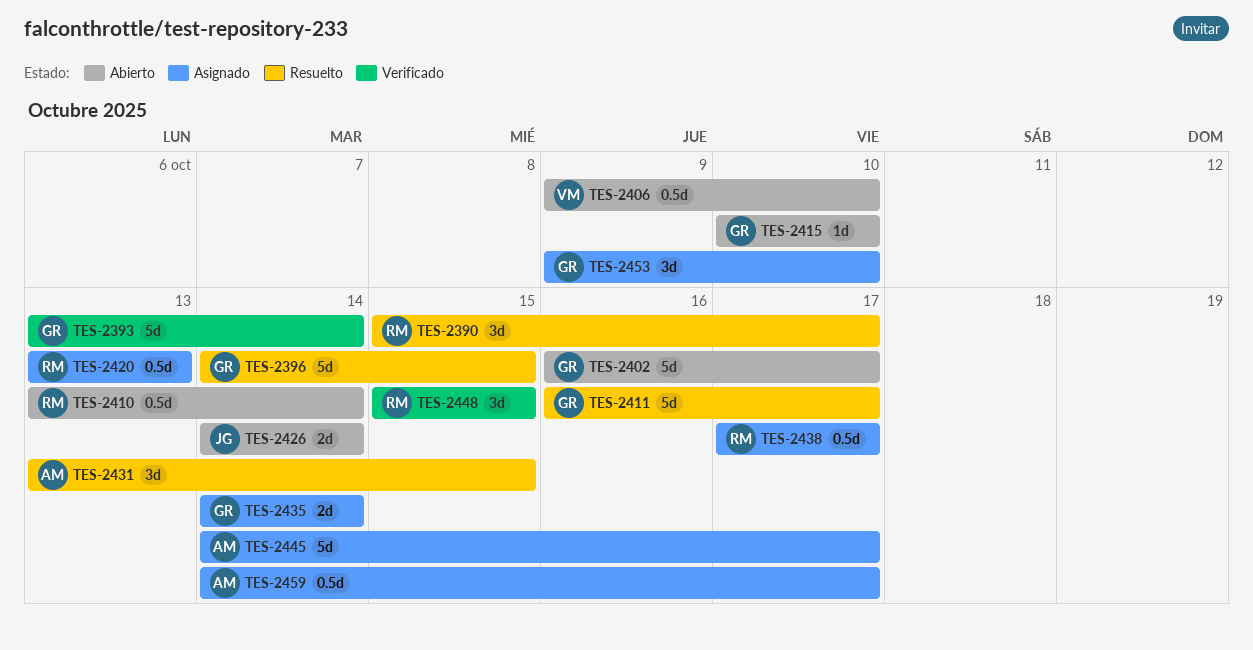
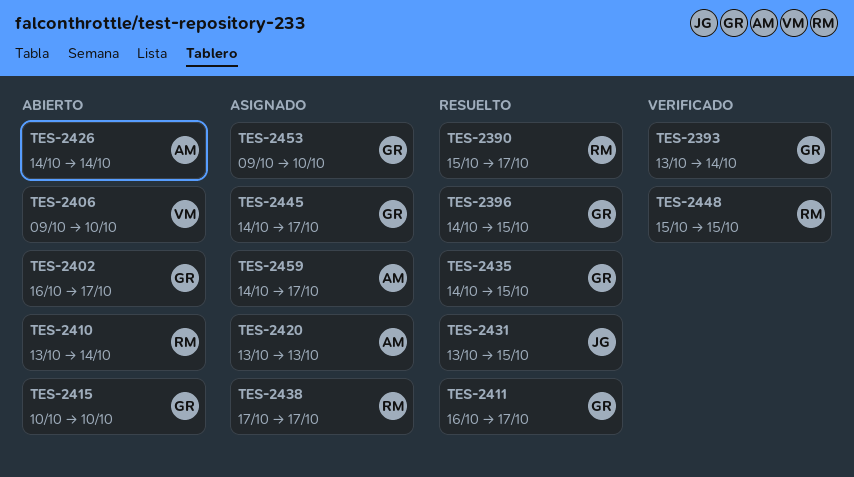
TES-2420, owner: RM -> AM
TES-2426, owner: JG -> AM
TES-2431, owner: AM -> JG
TES-2435, status: Asignado -> Resuelto
TES-2435, due: Oct 14 -> Oct 15
TES-2445, owner: AM -> GR

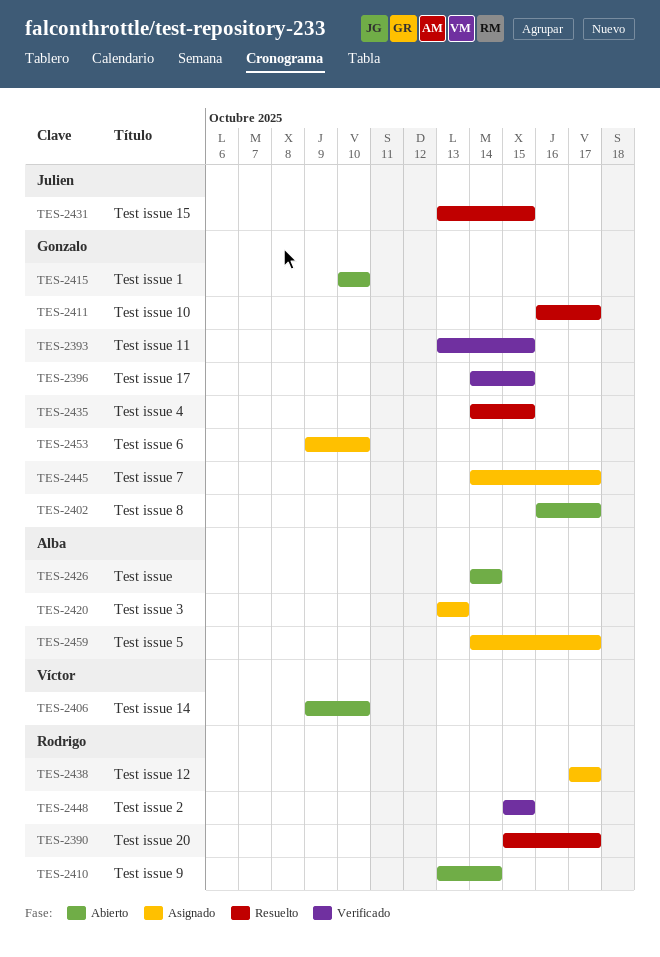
TES-2393, due: Oct 14 -> Oct 15
TES-2396, status: Resuelto -> Verificado

